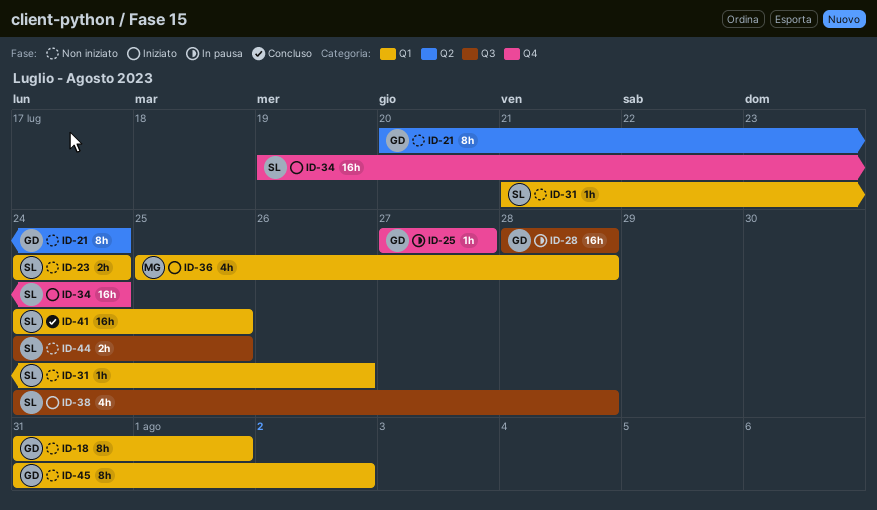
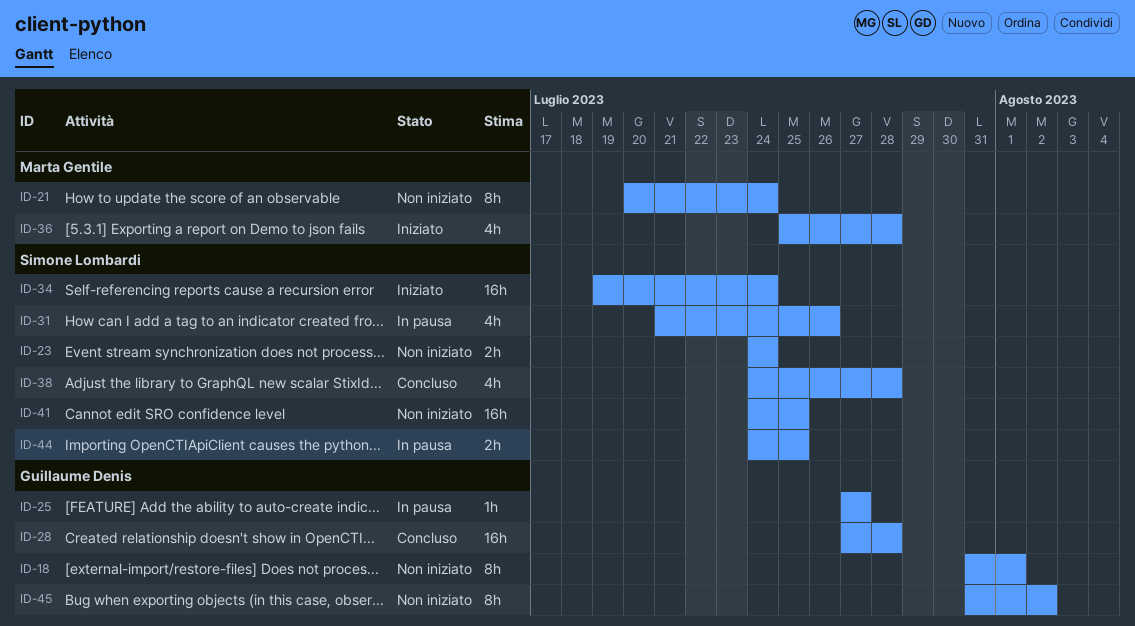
ID-21, owner: Guillaume Denis -> Marta Gentile
ID-28, status: In pausa -> Concluso
ID-28, start: Jul 28 -> Jul 27
ID-31, status: Non iniziato -> In pausa
ID-31, estimate: 1h -> 4h
ID-38, status: Iniziato -> Concluso
ID-41, status: Concluso -> Non iniziato
ID-44, status: Non iniziato -> In pausa

